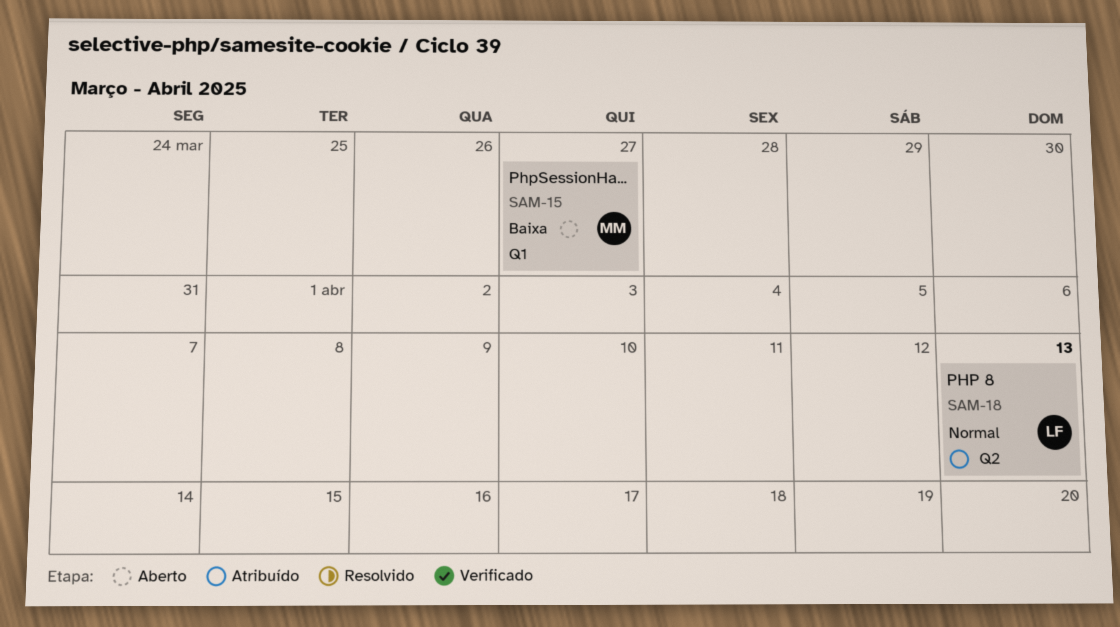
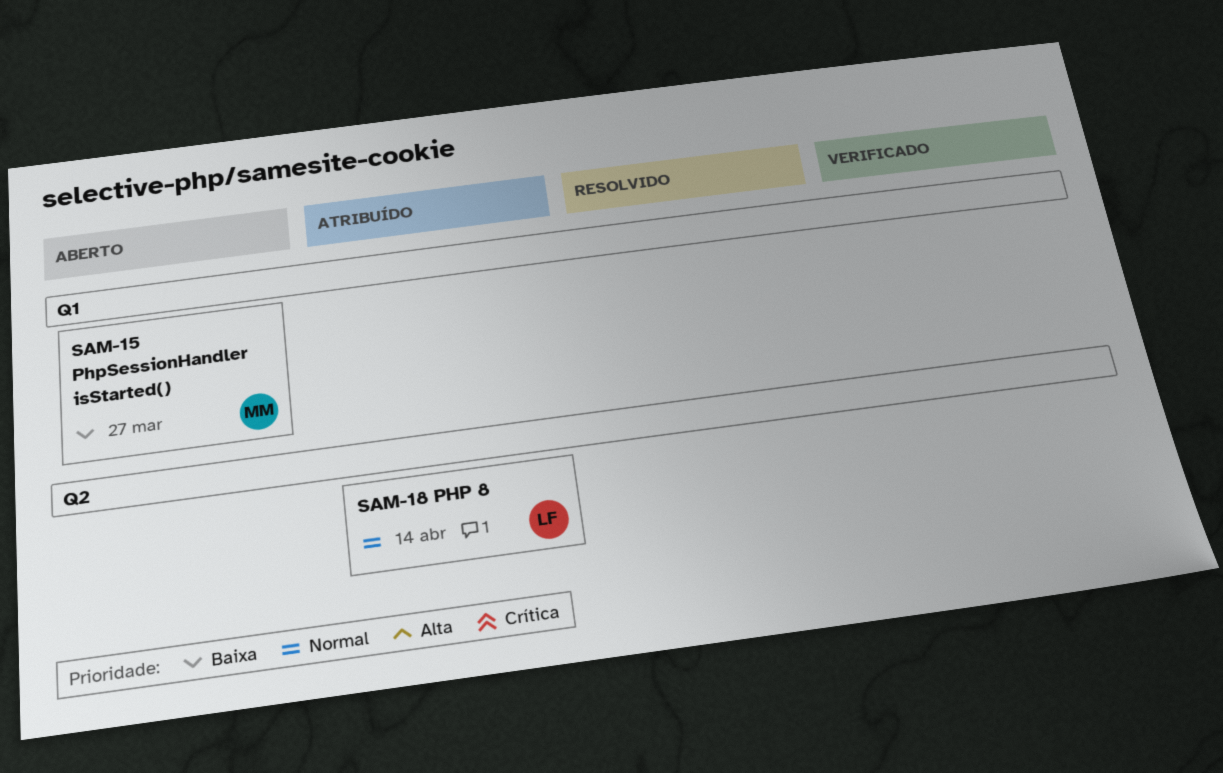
SAM-18, due: Apr 13 -> Apr 14

